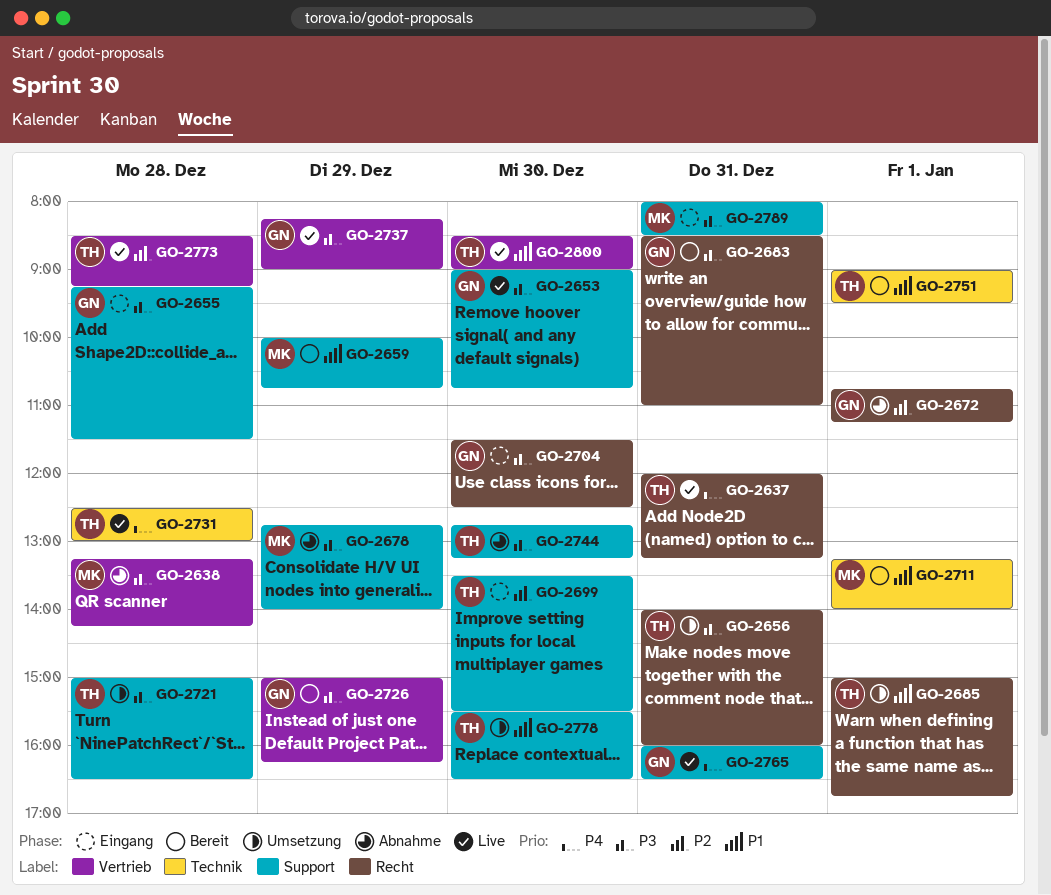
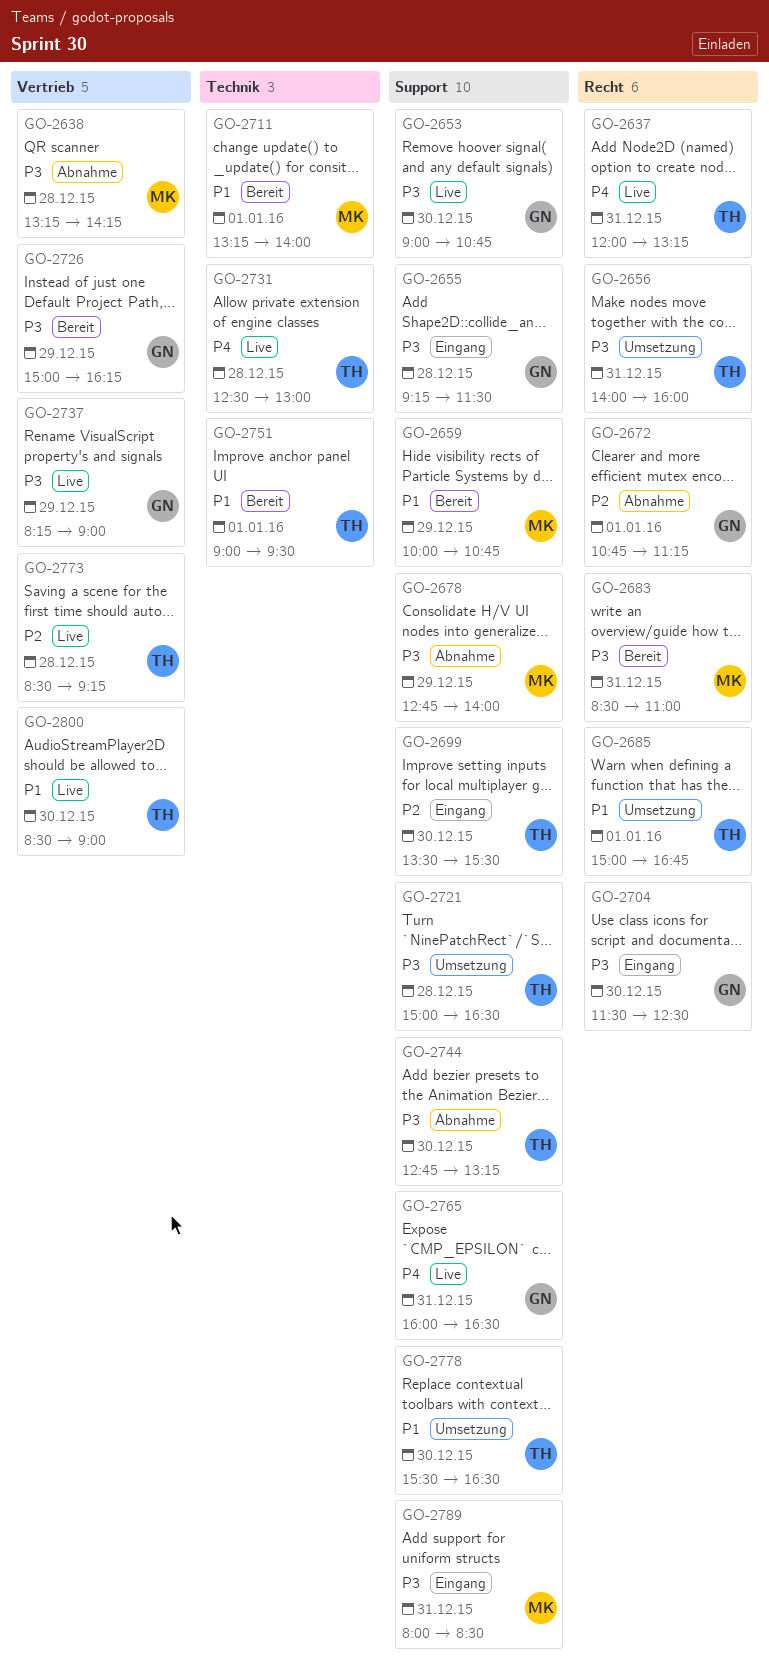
GO-2683, owner: GN -> MK

